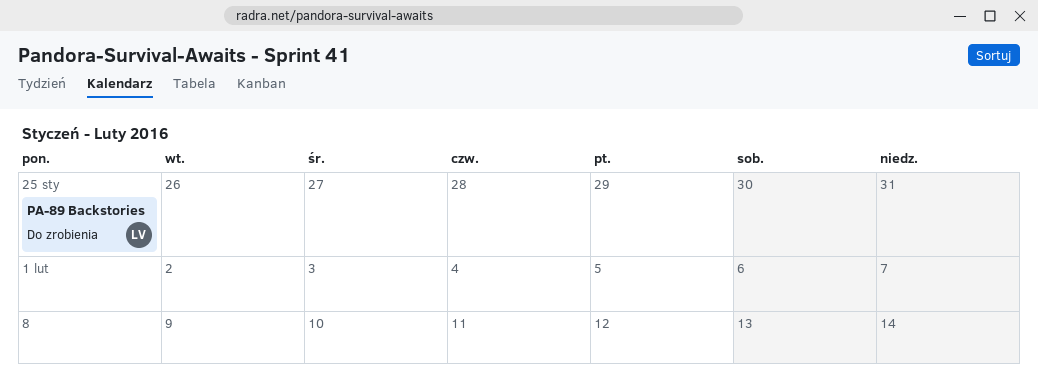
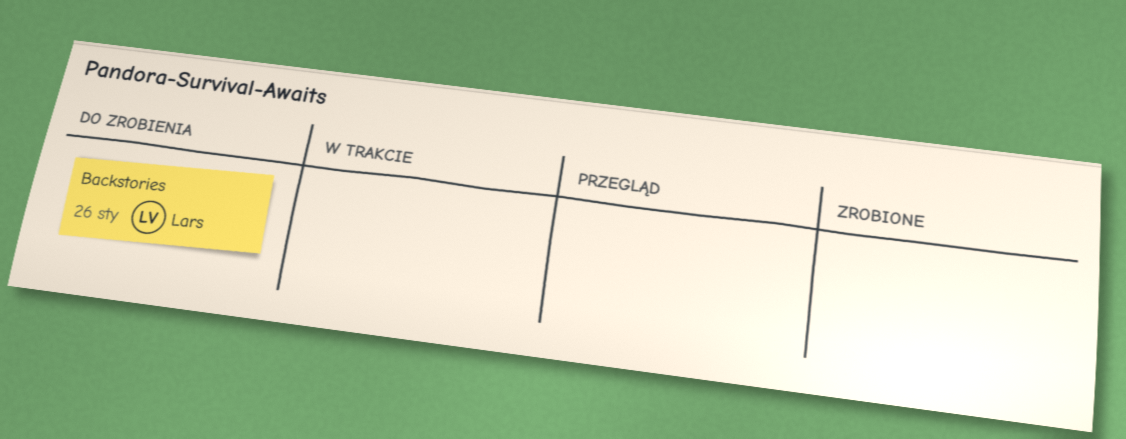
Backstories, due: Jan 25 -> Jan 26

